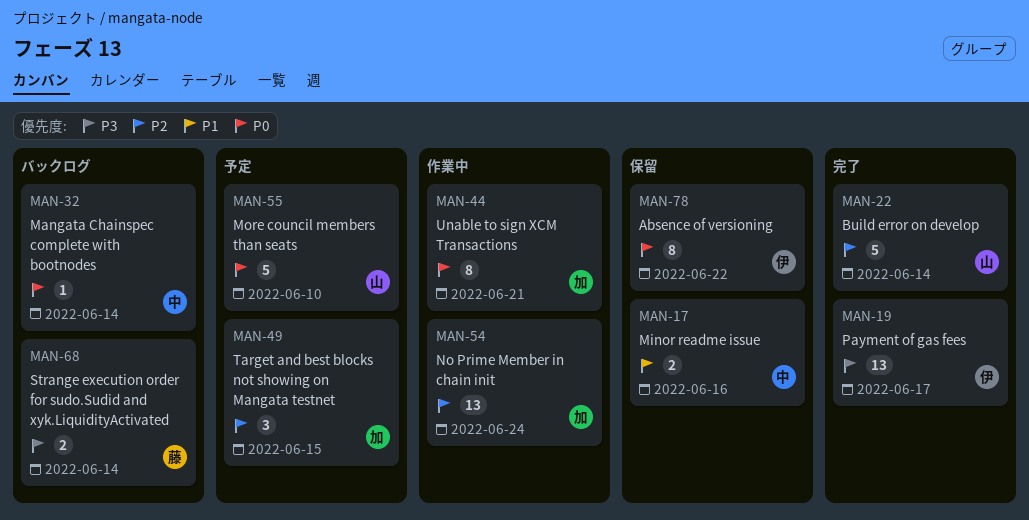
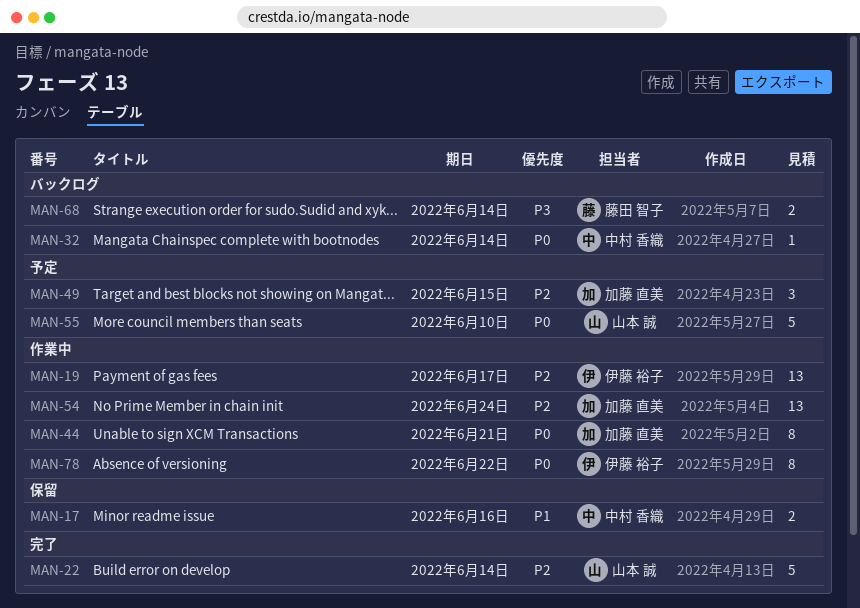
MAN-19, status: 完了 -> 作業中
MAN-19, priority: P3 -> P2
MAN-78, status: 保留 -> 作業中

